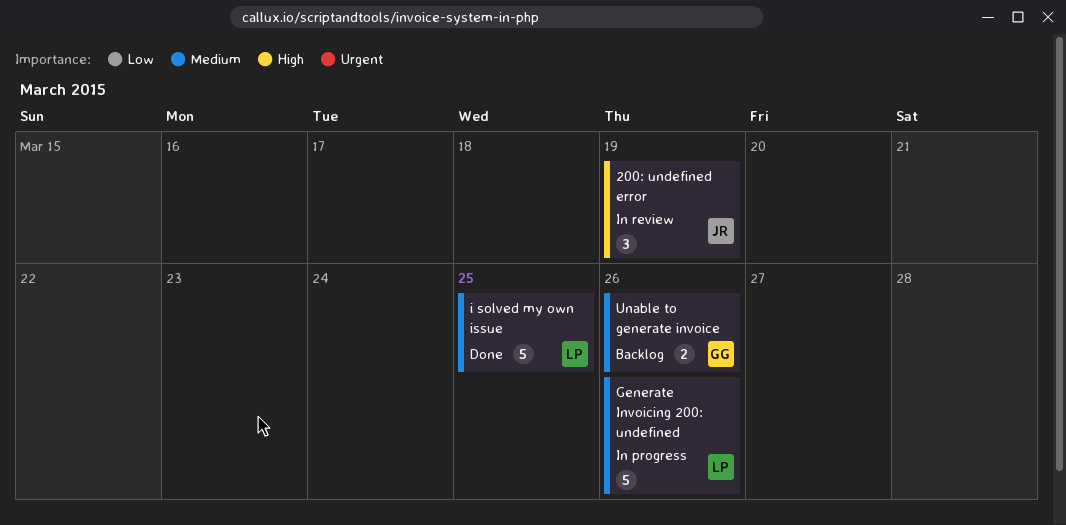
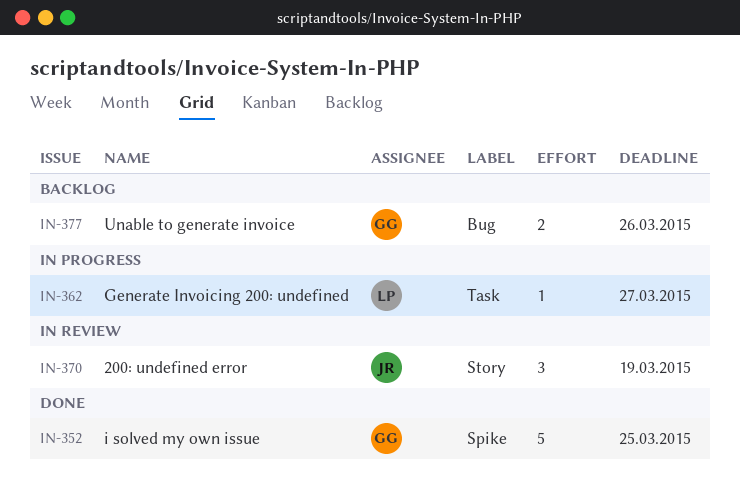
Generate Invoicing 200: undefined, estimate: 5 -> 1
Generate Invoicing 200: undefined, due: Mar 26 -> Mar 27
i solved my own issue, owner: LP -> GG

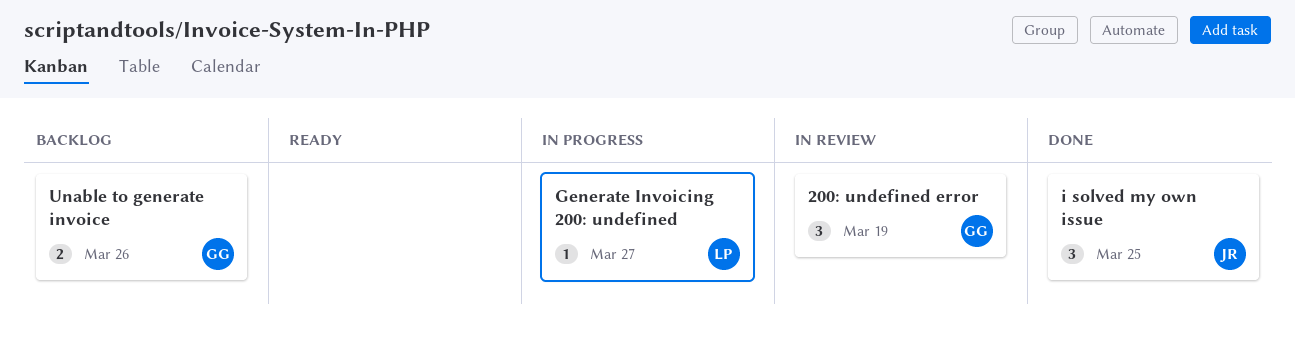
200: undefined error, owner: JR -> GG
i solved my own issue, owner: GG -> JR
i solved my own issue, estimate: 5 -> 3

